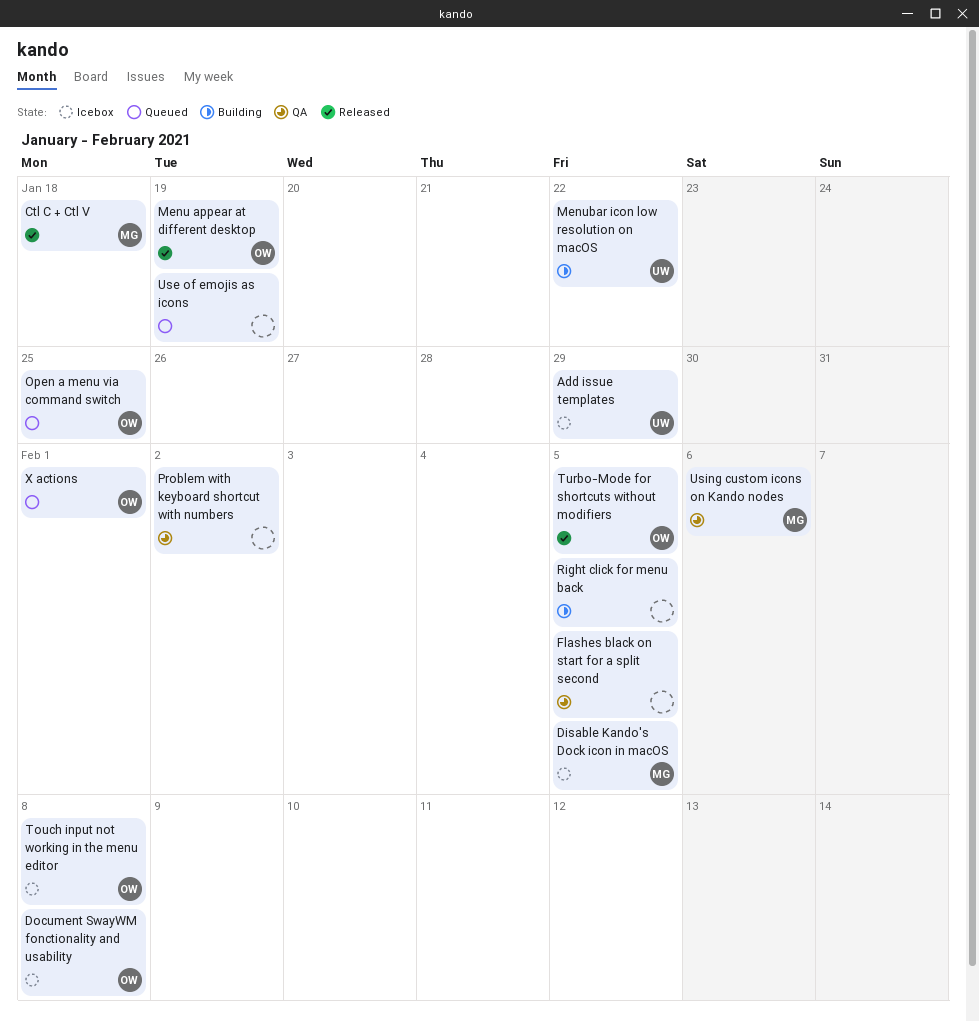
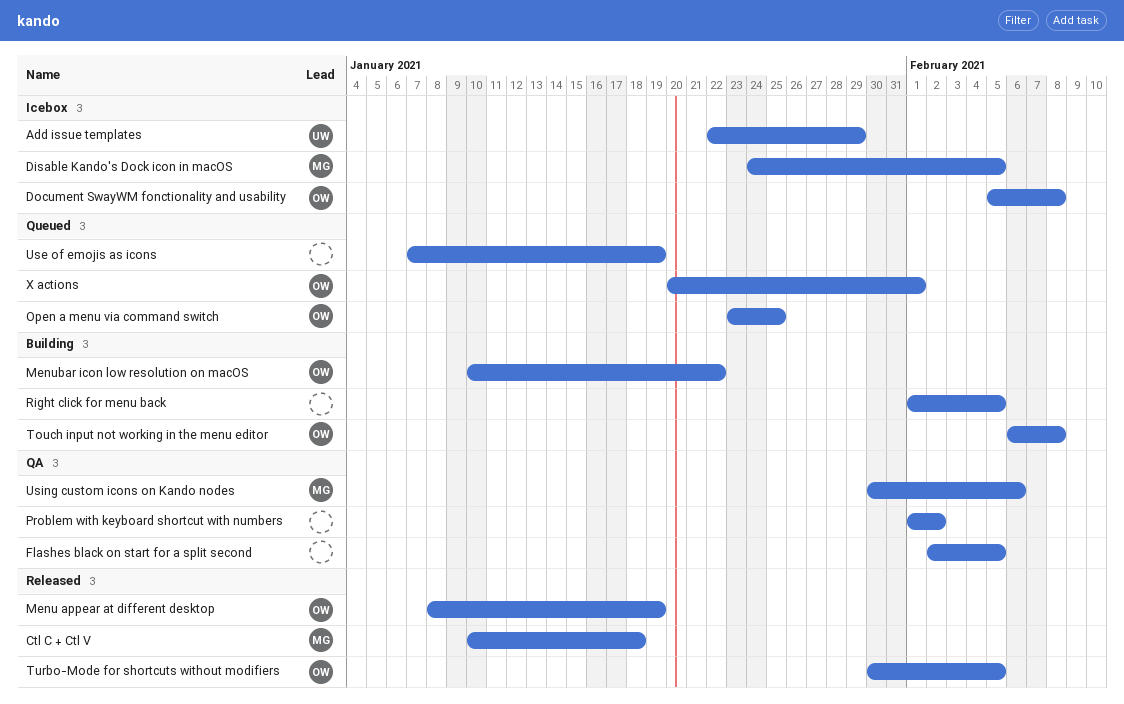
Menubar icon low resolution on macOS, owner: UW -> OW
Touch input not working in the menu editor, status: Icebox -> Building

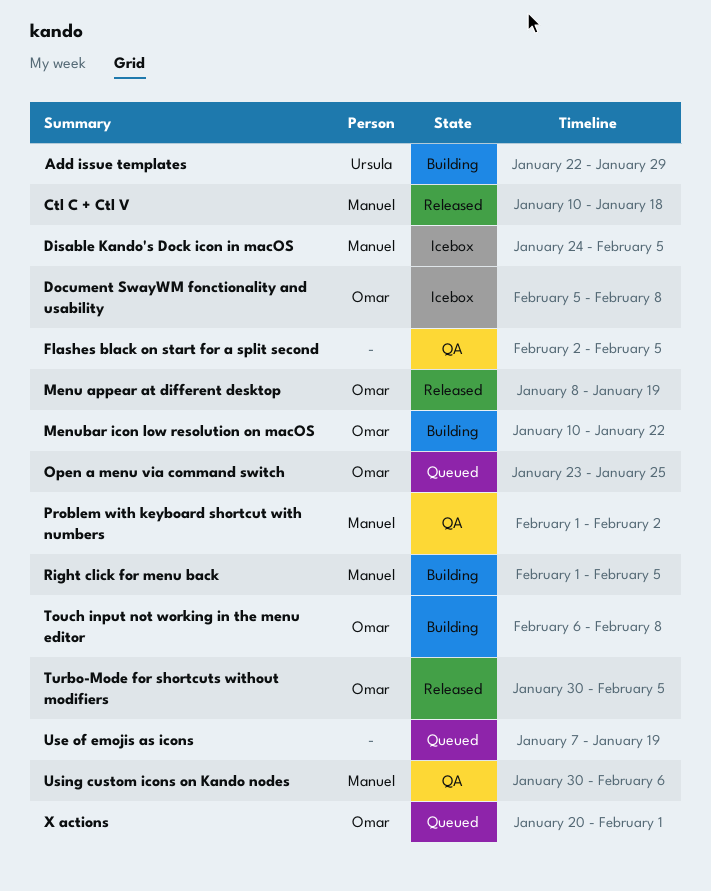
Add issue templates, status: Icebox -> Building
Problem with keyboard shortcut with numbers, owner: none -> Manuel
Right click for menu back, owner: none -> Manuel

